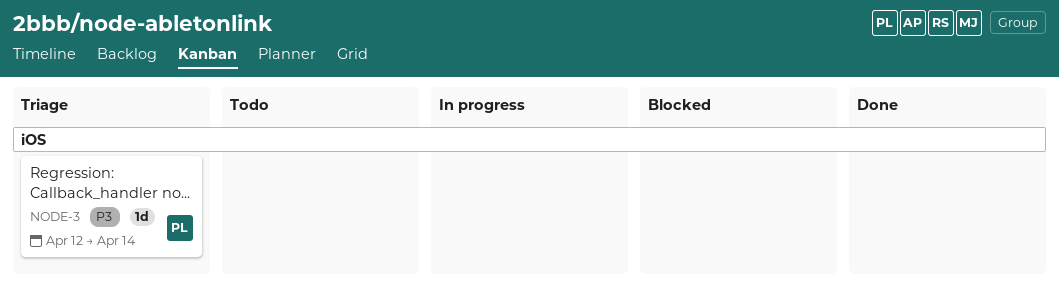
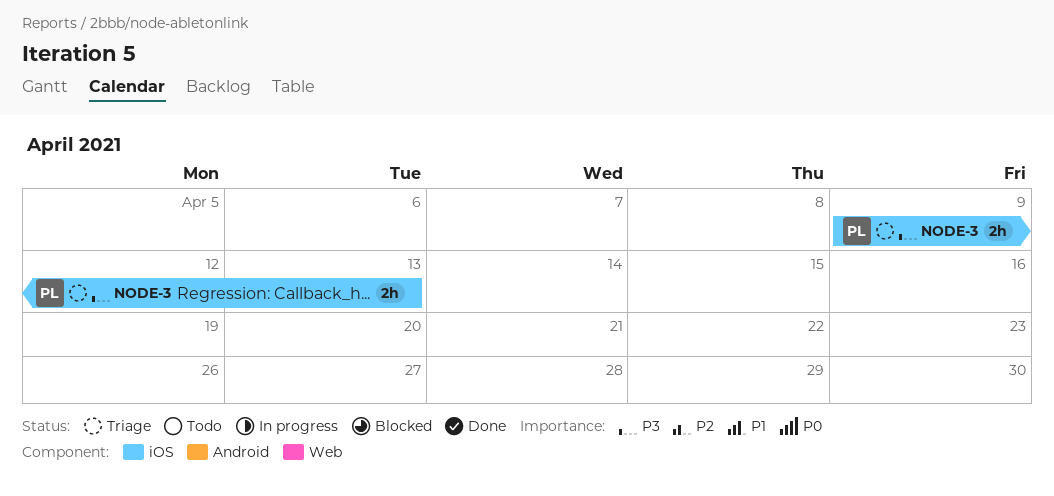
NODE-3, estimate: 1d -> 2h
NODE-3, start: Apr 12 -> Apr 9
NODE-3, due: Apr 14 -> Apr 13

